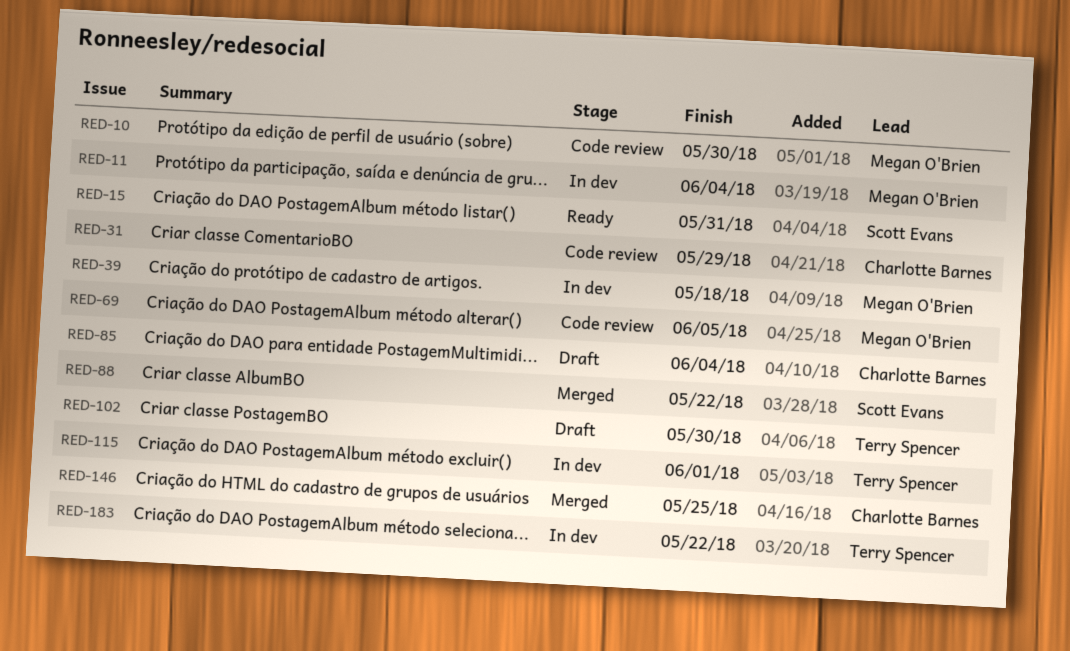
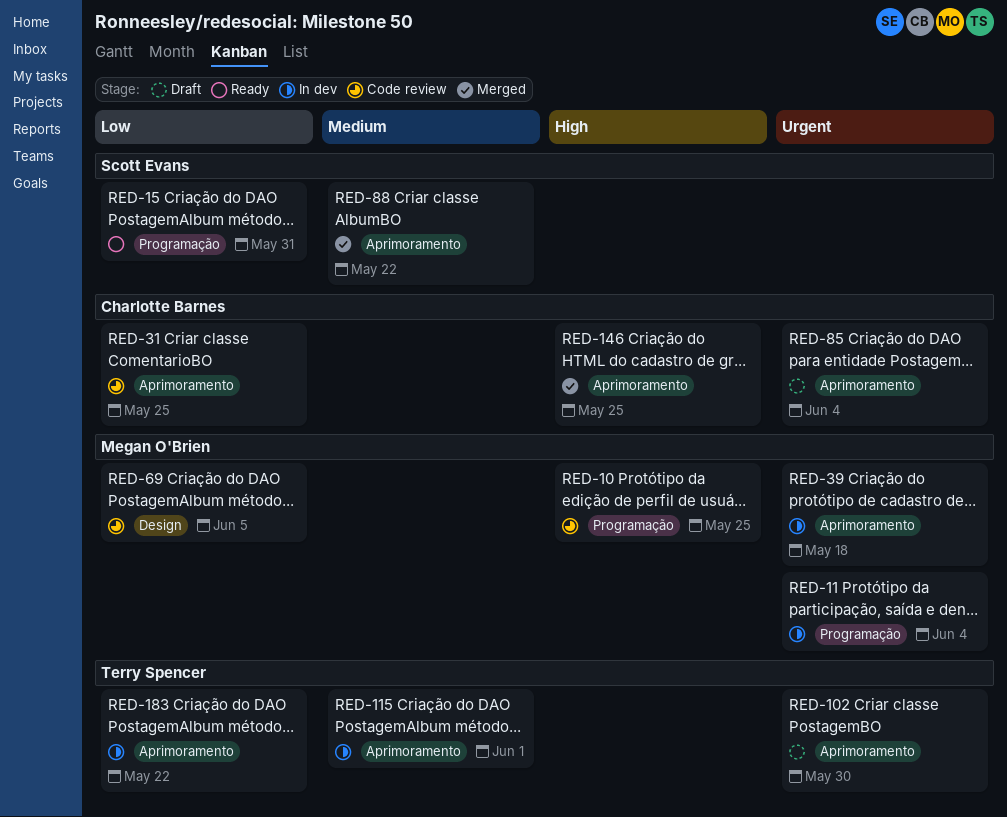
RED-10, due: May 30 -> May 25
RED-31, due: May 29 -> May 25

